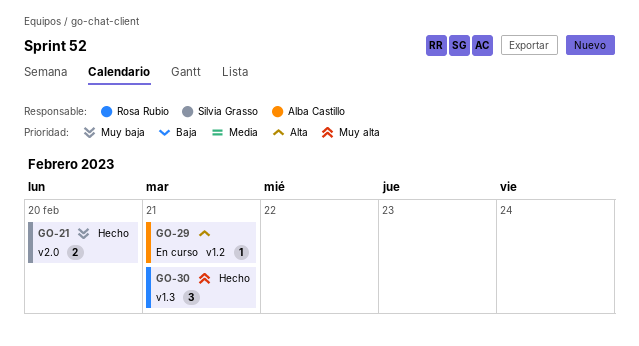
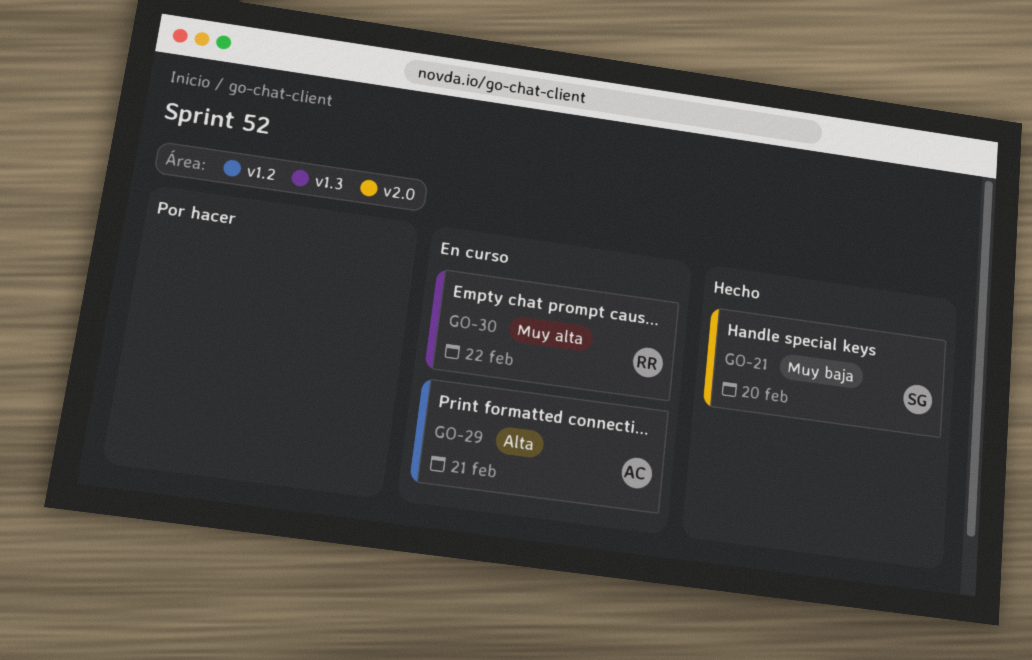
GO-30, status: Hecho -> En curso
GO-30, day: Feb 21 -> Feb 22

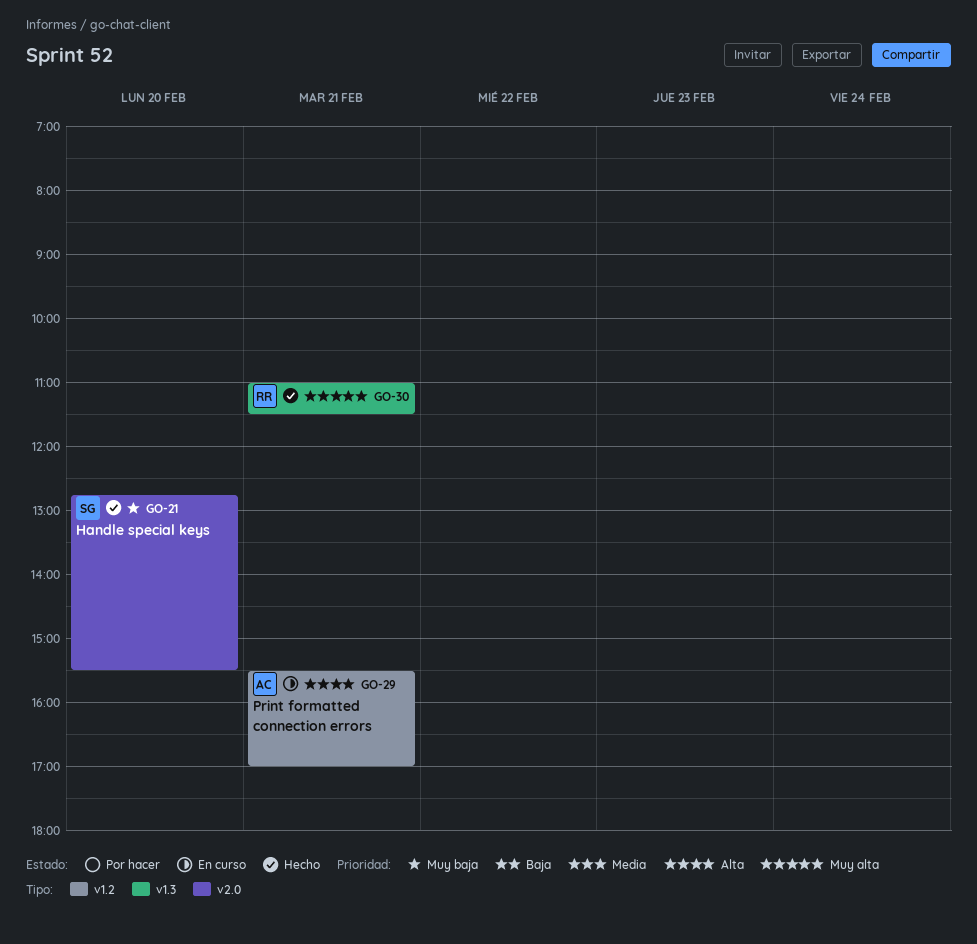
GO-30, status: En curso -> Hecho
GO-30, day: Feb 22 -> Feb 21

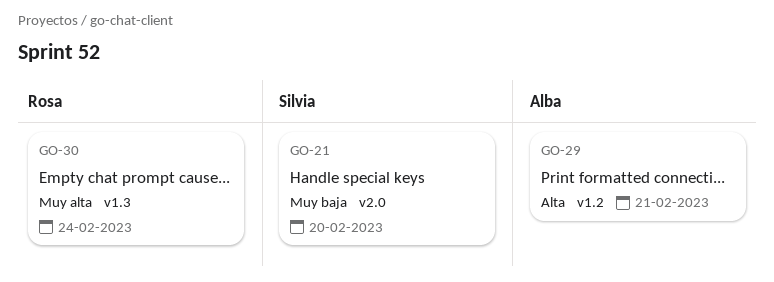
GO-30, day: Feb 21 -> Feb 24

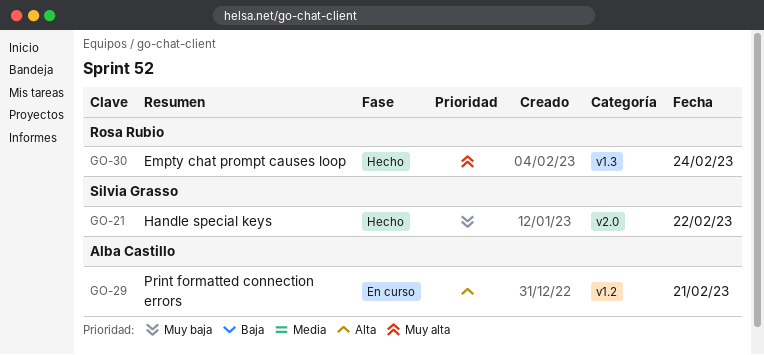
GO-21, day: Feb 20 -> Feb 22

